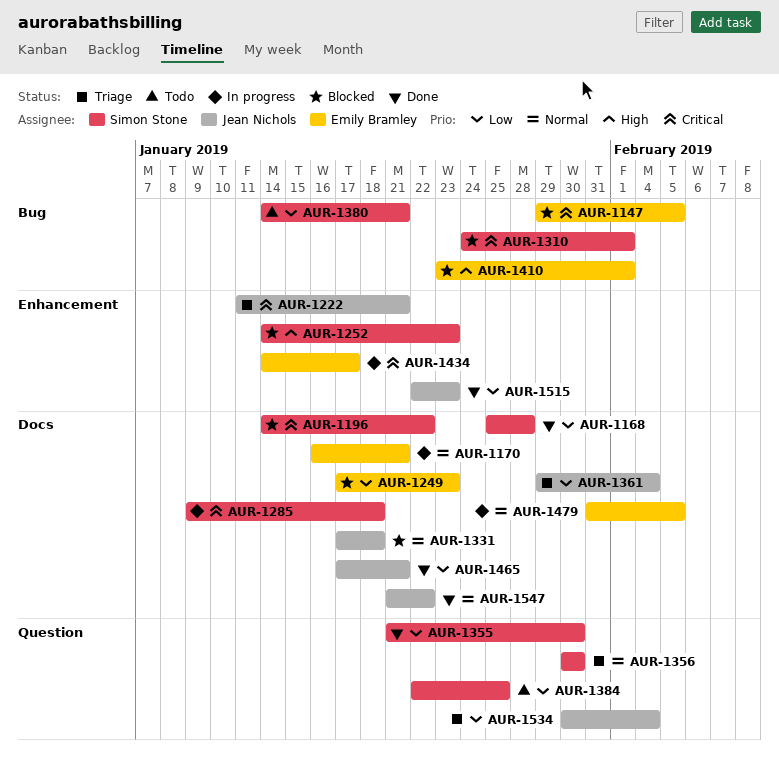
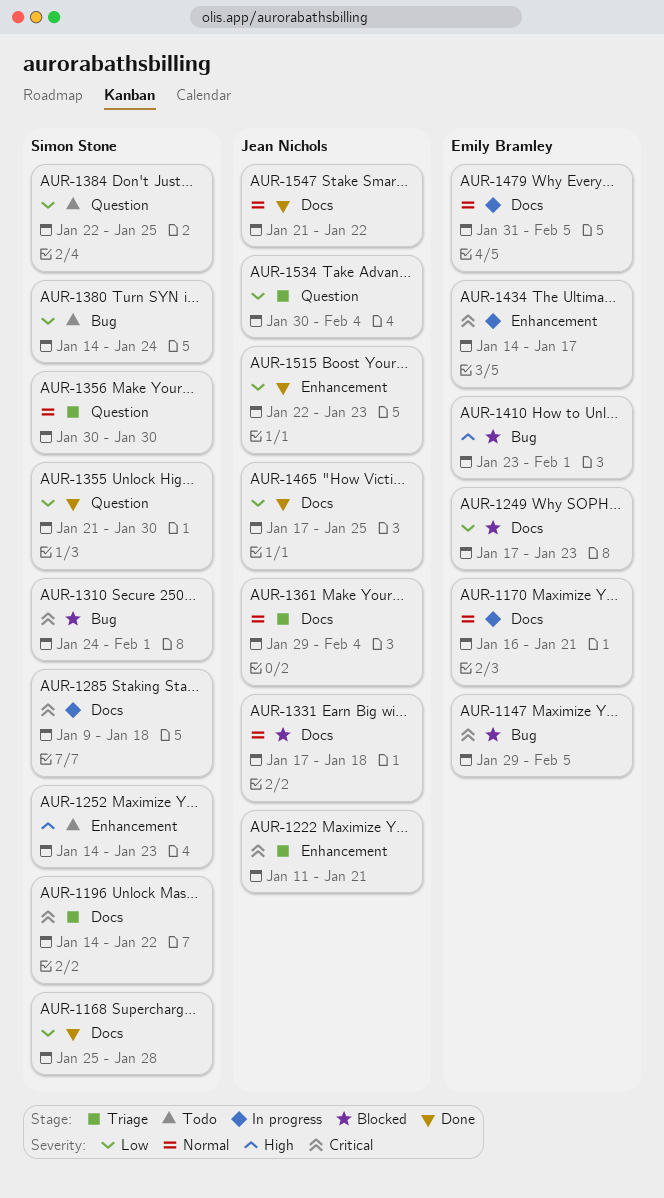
AUR-1196, status: Blocked -> Triage
AUR-1252, status: Blocked -> Todo
AUR-1361, priority: Low -> Normal
AUR-1380, due: Jan 21 -> Jan 24
AUR-1465, due: Jan 21 -> Jan 25

